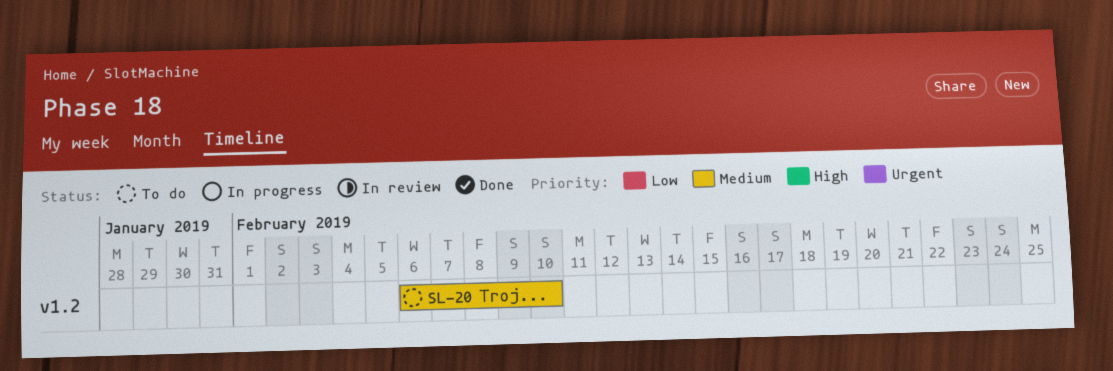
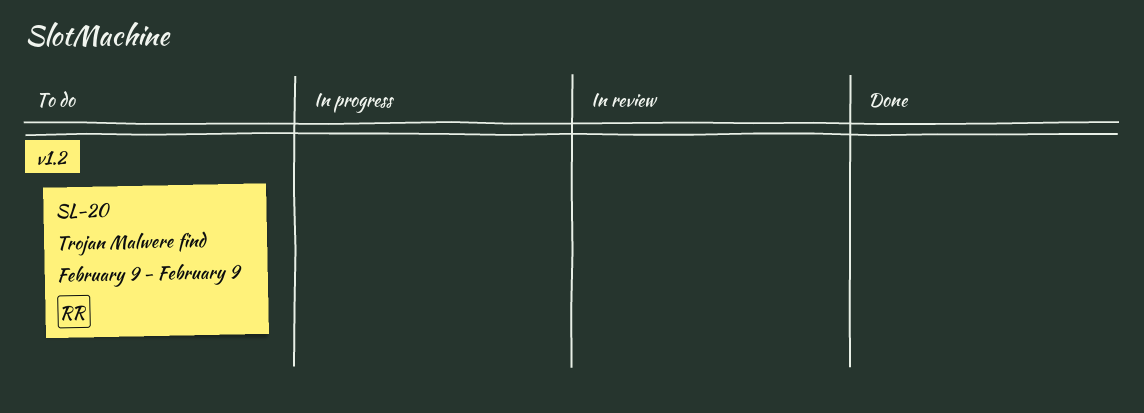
SL-20, start: Feb 6 -> Feb 9
SL-20, due: Feb 10 -> Feb 9

